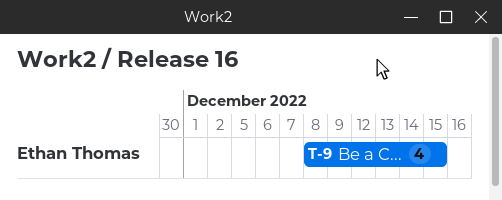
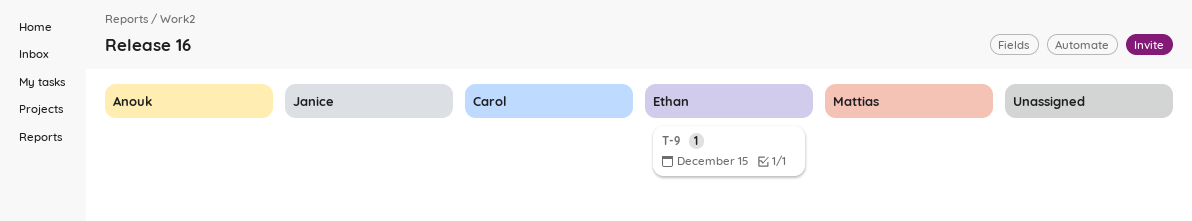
T-9, estimate: 4 -> 1

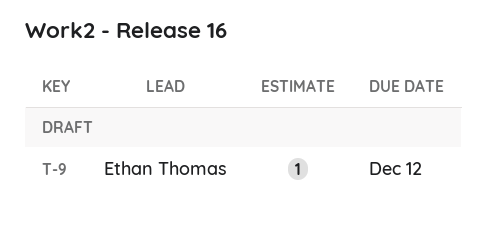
T-9, due: Dec 15 -> Dec 12

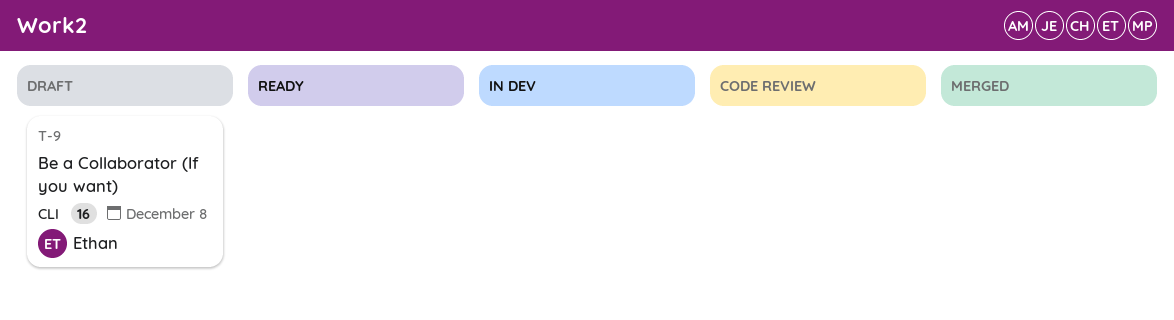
T-9, estimate: 1 -> 16
T-9, due: Dec 12 -> Dec 8

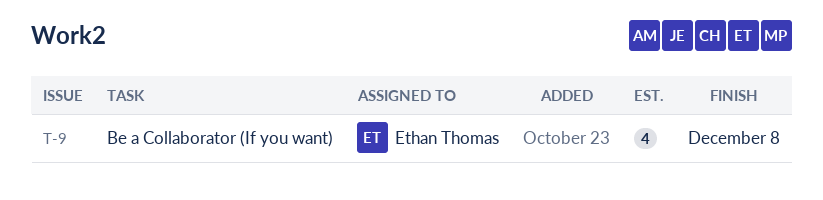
T-9, estimate: 16 -> 4

